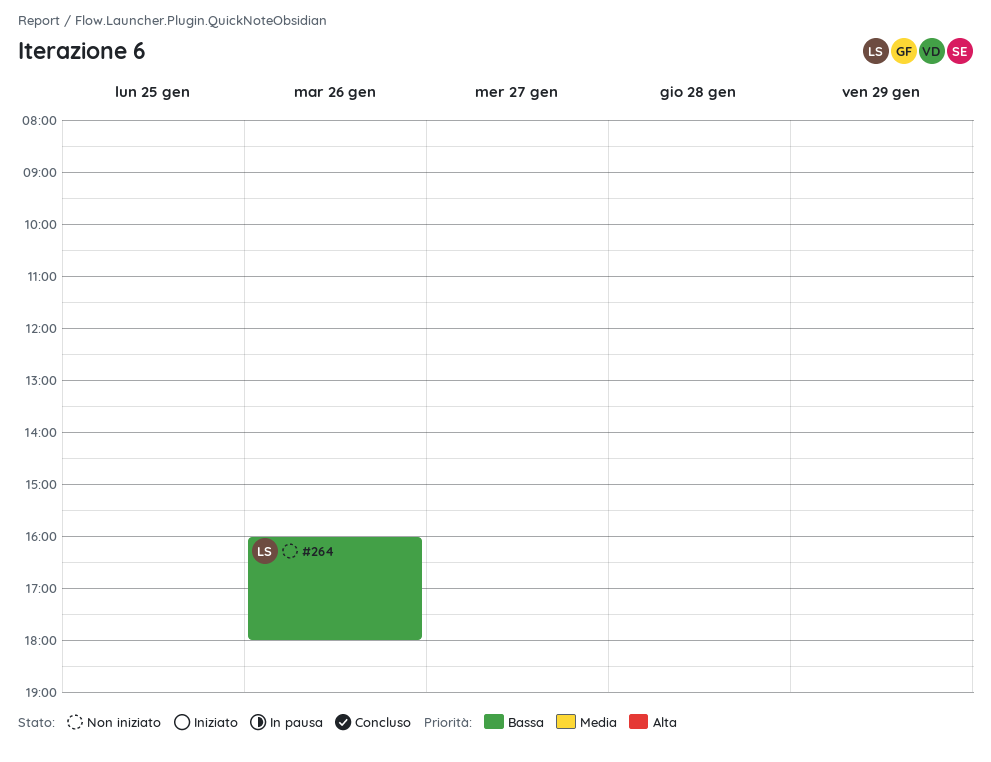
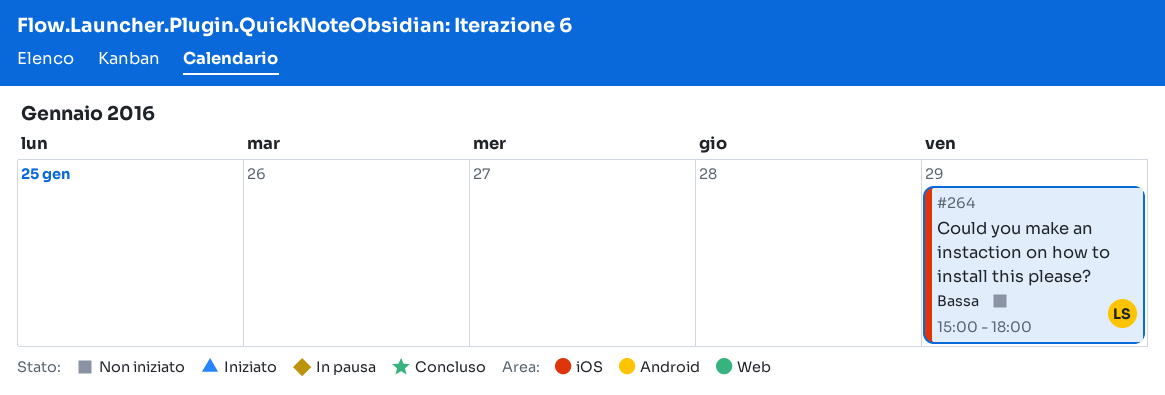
#264, day: Jan 26 -> Jan 29
#264, begins: 16:00 -> 15:00

